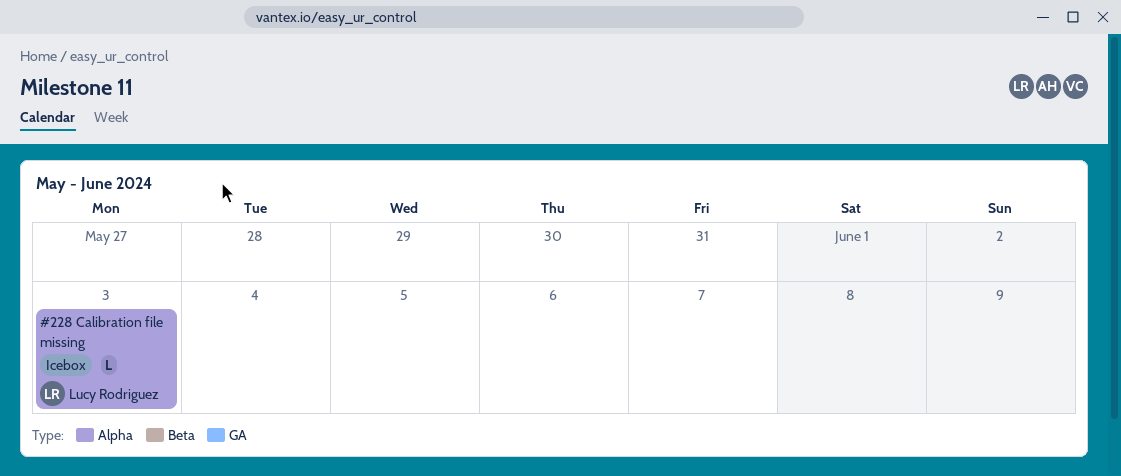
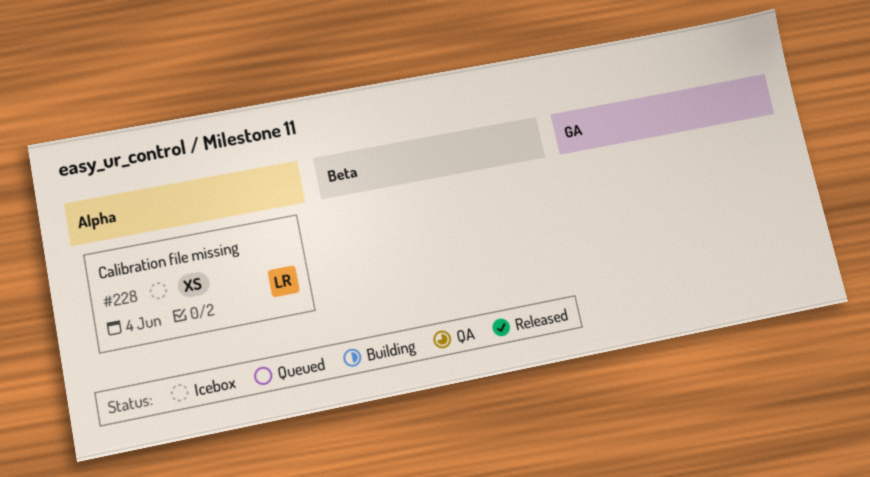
#228, estimate: L -> XS
#228, due: Jun 3 -> Jun 4

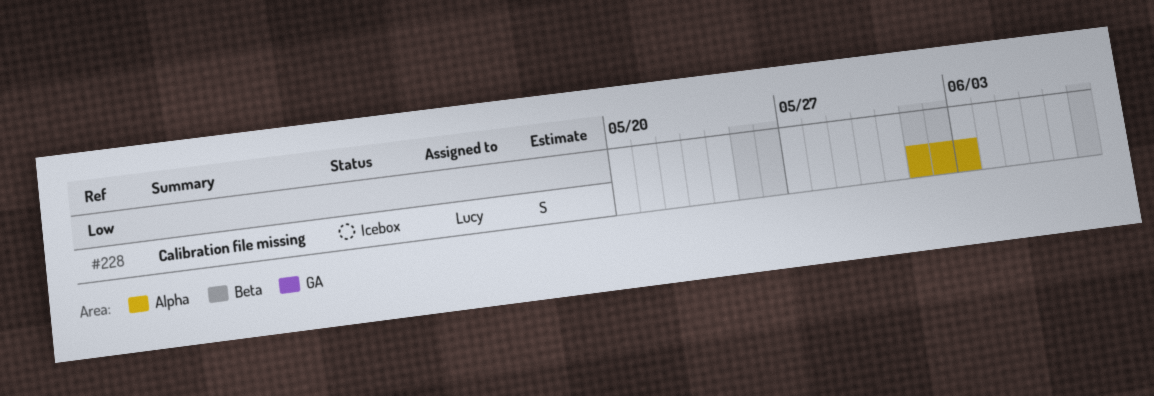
#228, estimate: XS -> S
#228, due: Jun 4 -> Jun 3

